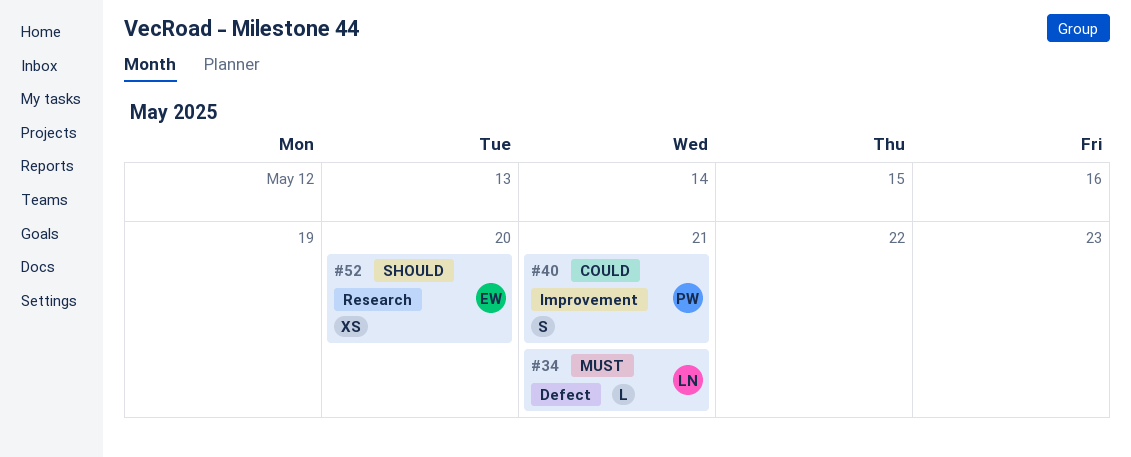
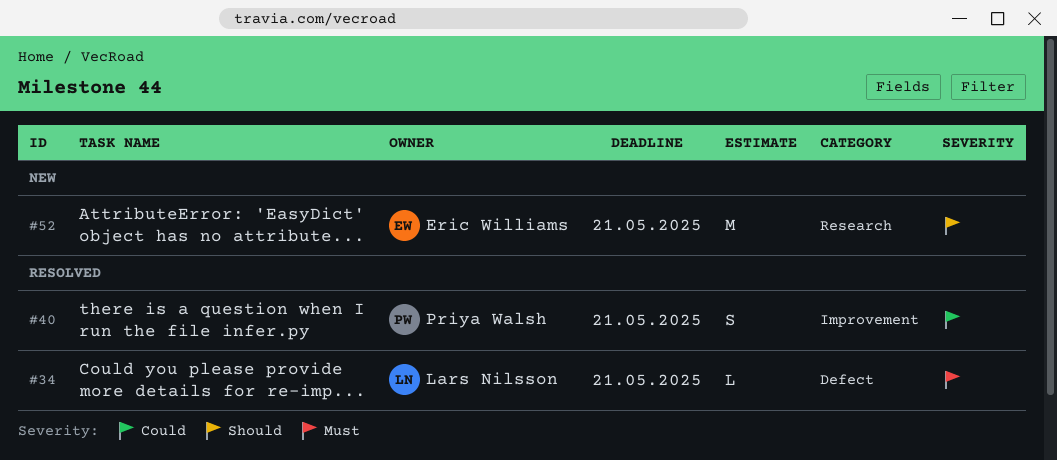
#52, estimate: XS -> M
#52, due: May 20 -> May 21

